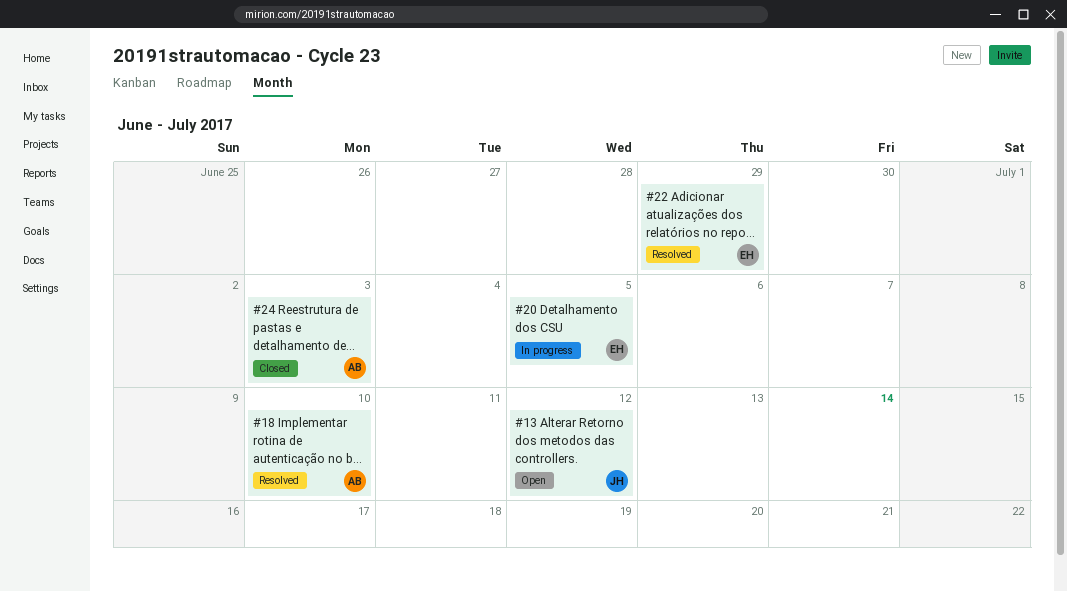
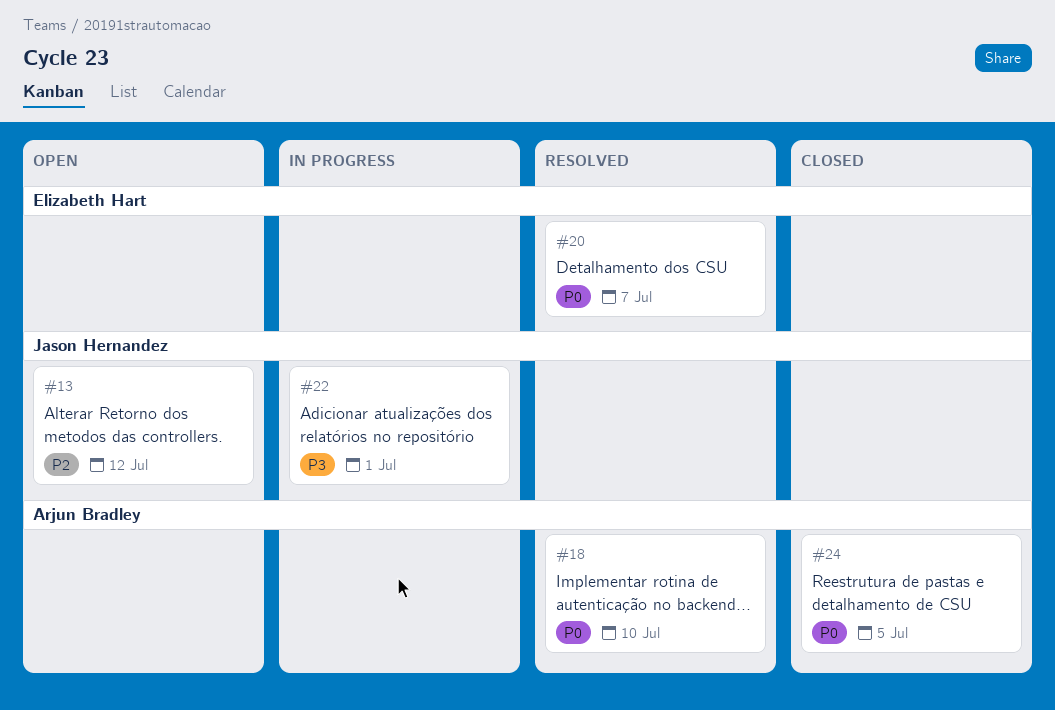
#20, status: In progress -> Resolved
#20, due: Jul 5 -> Jul 7
#22, status: Resolved -> In progress
#22, owner: Elizabeth Hart -> Jason Hernandez
#22, due: Jun 29 -> Jul 1
#24, due: Jul 3 -> Jul 5

